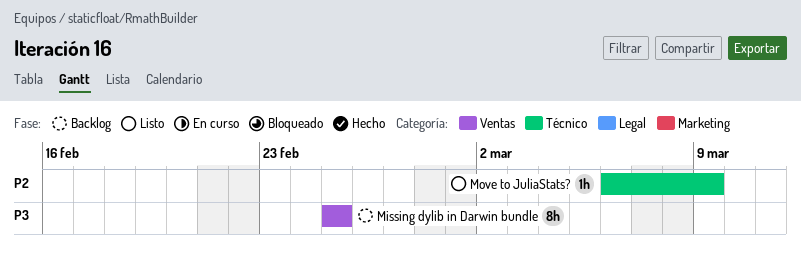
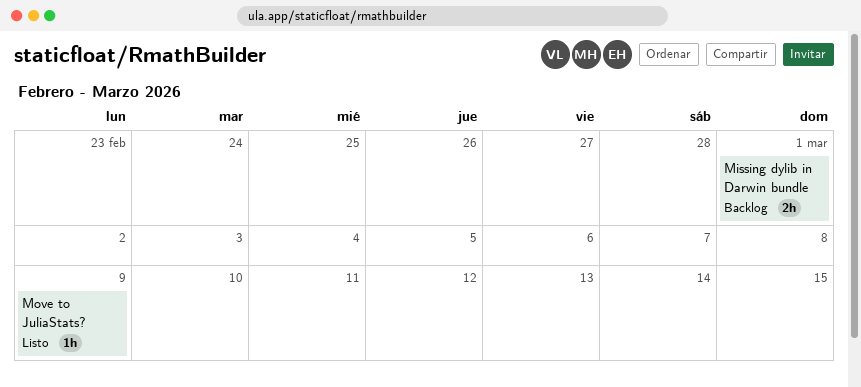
Missing dylib in Darwin bundle, estimate: 8h -> 2h
Missing dylib in Darwin bundle, due: Feb 25 -> Mar 1

